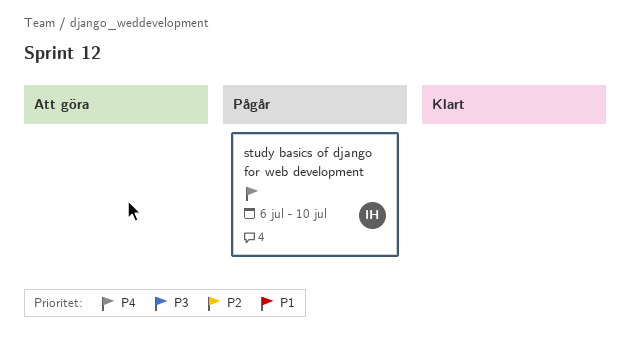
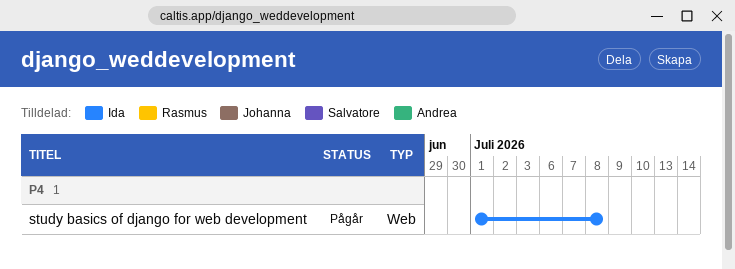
study basics of django for web development, start: Jul 6 -> Jul 1
study basics of django for web development, due: Jul 10 -> Jul 8

